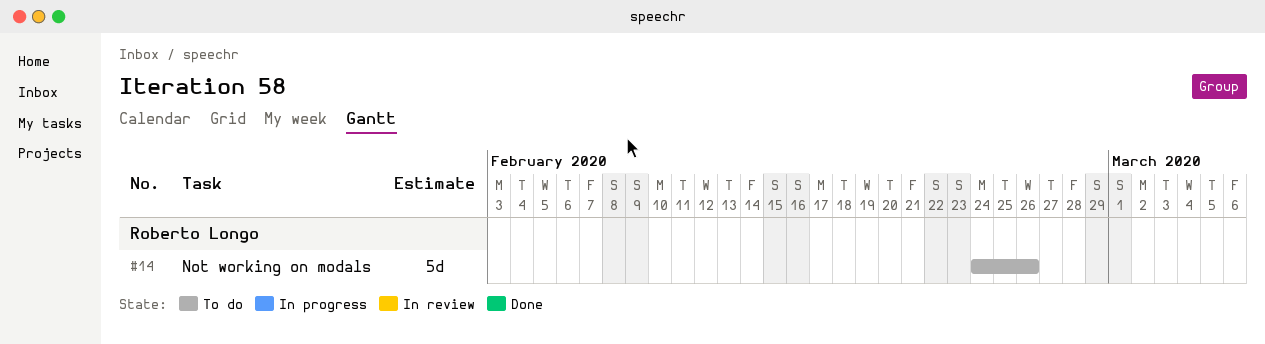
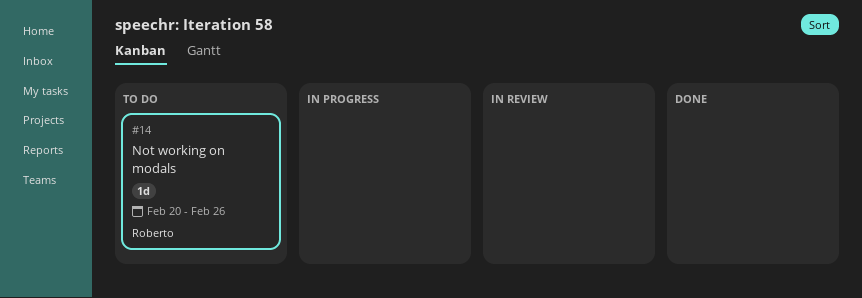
#14, estimate: 5d -> 1d
#14, start: Feb 24 -> Feb 20

